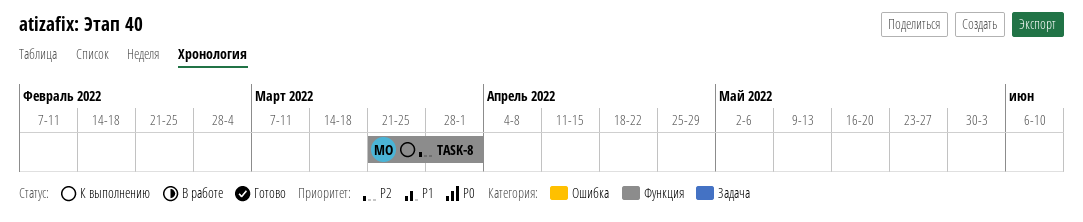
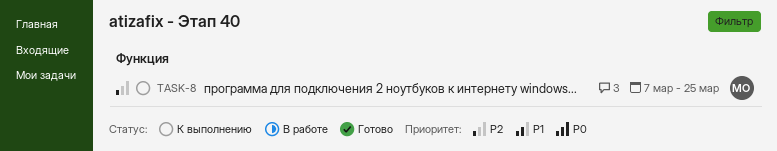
TASK-8, start: Mar 21 -> Mar 7
TASK-8, due: Apr 1 -> Mar 25

